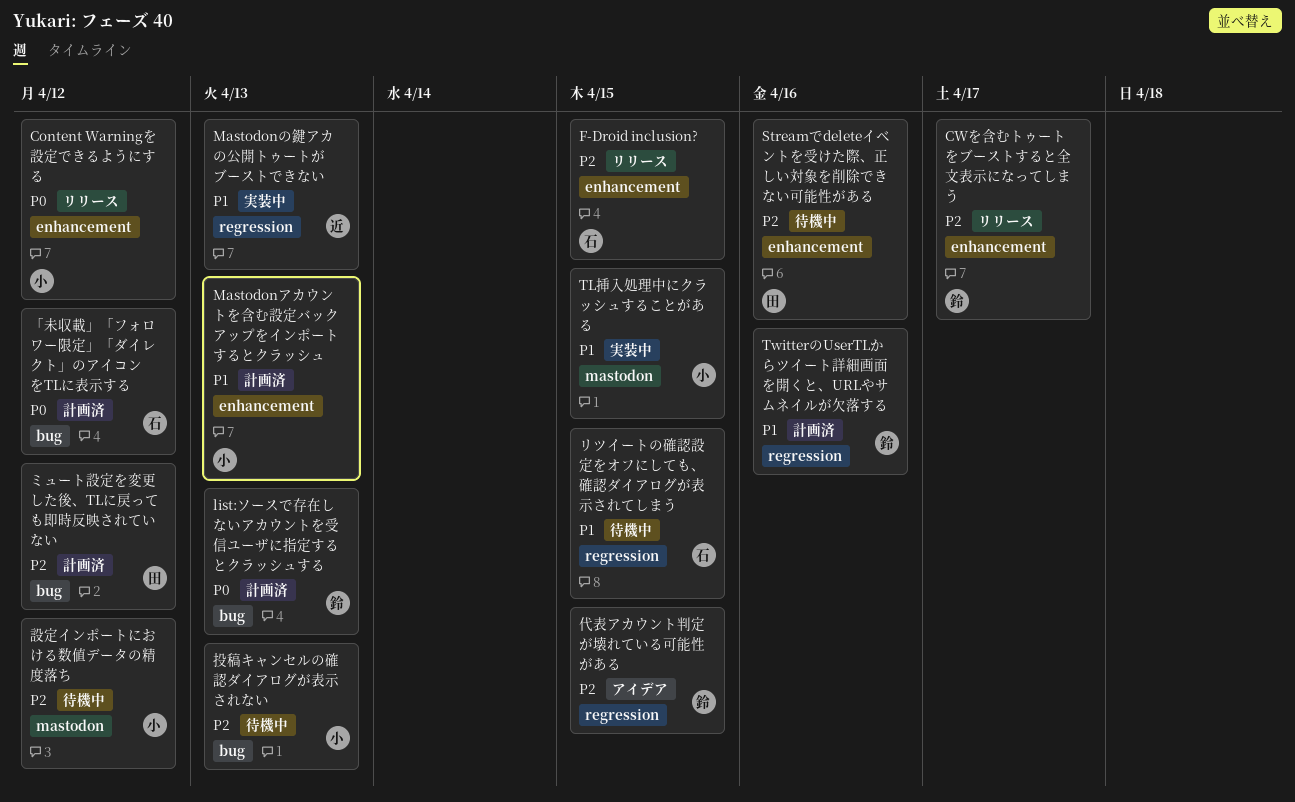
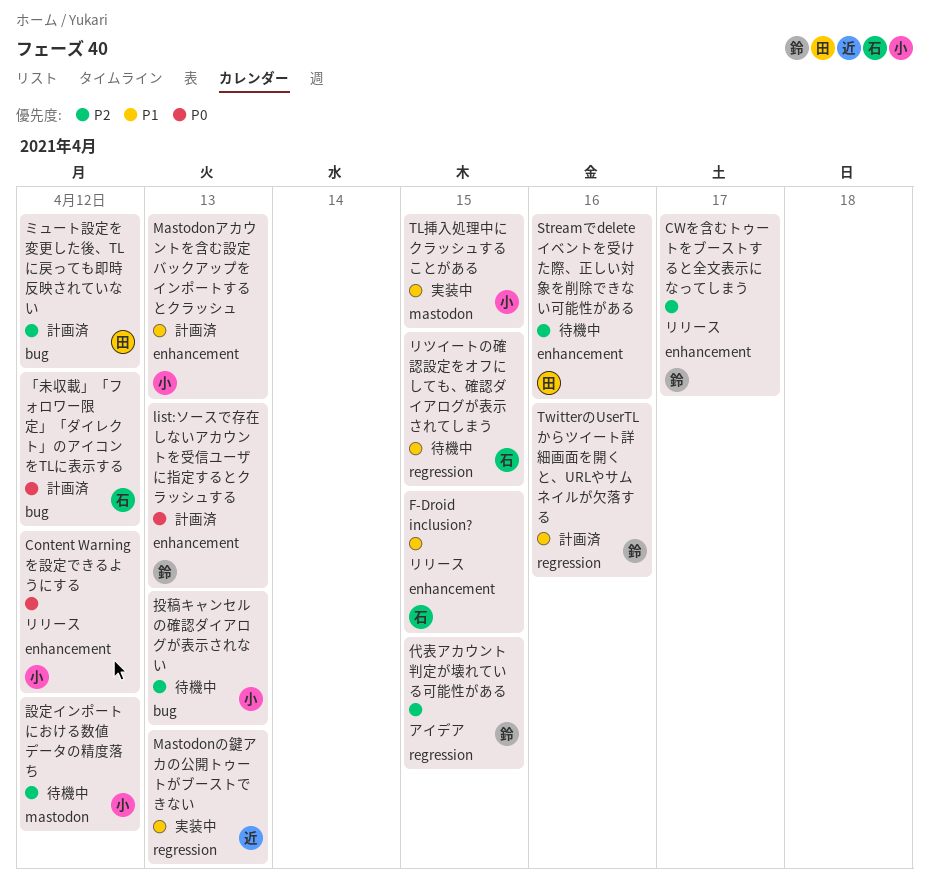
F-Droid inclusion?, priority: P2 -> P1
list:ソースで存在しないアカウントを受信ユーザに指定するとクラッシュする, label: bug -> enhancement

